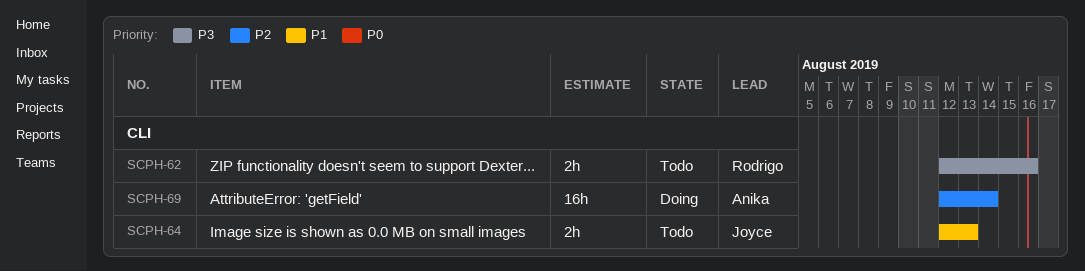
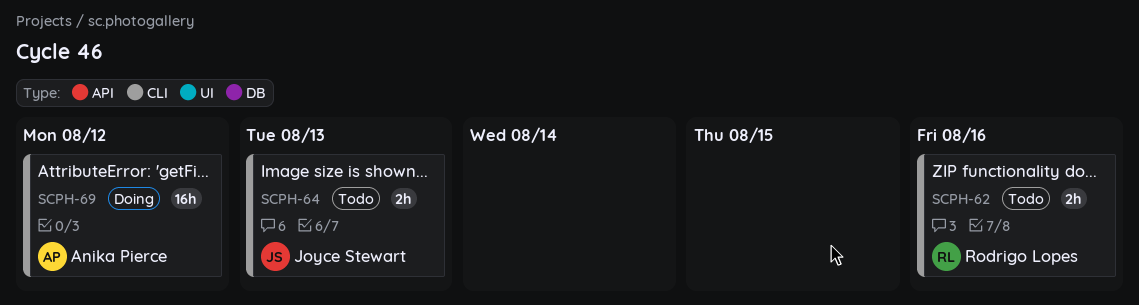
SCPH-69, due: Aug 14 -> Aug 12

